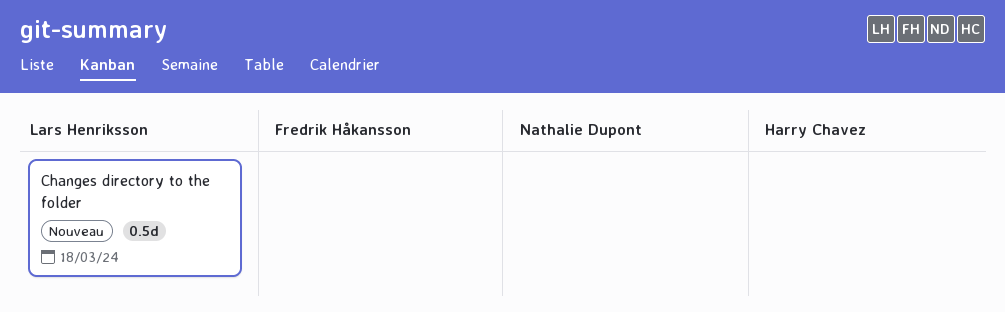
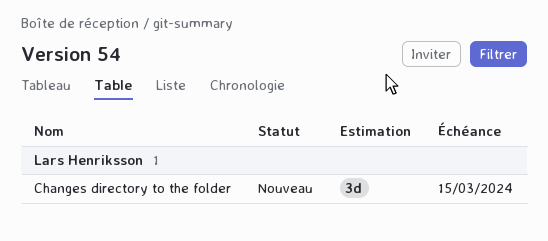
Changes directory to the folder, estimate: 0.5d -> 3d
Changes directory to the folder, due: Mar 18 -> Mar 15

